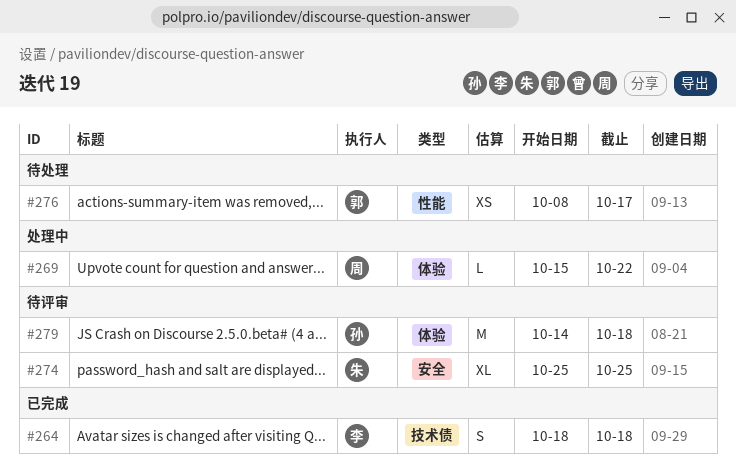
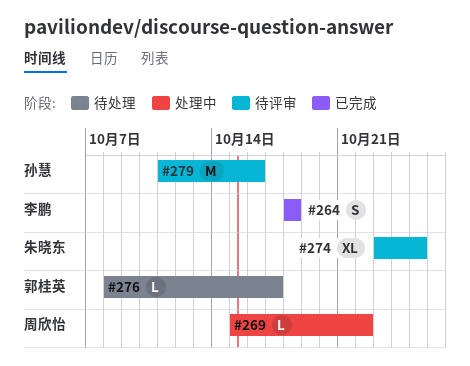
#274, start: Oct 25 -> Oct 23
#276, estimate: XS -> L
#279, start: Oct 14 -> Oct 11
#279, due: Oct 18 -> Oct 16

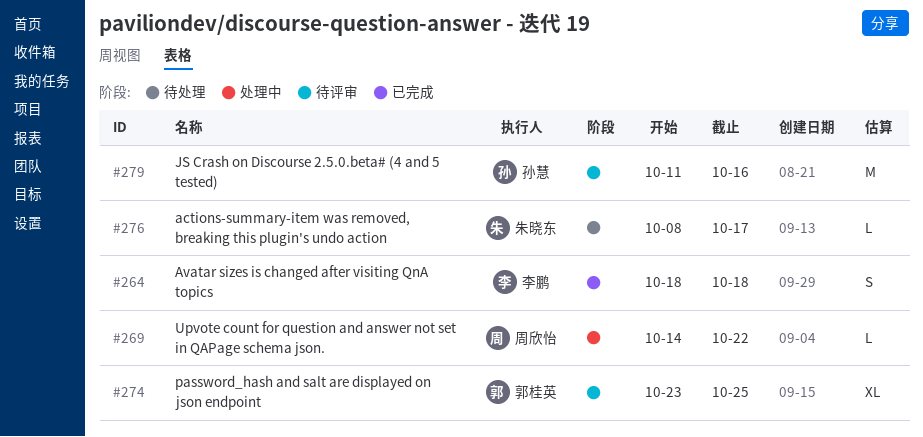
#269, start: Oct 15 -> Oct 14
#274, owner: 朱晓东 -> 郭桂英
#276, owner: 郭桂英 -> 朱晓东

